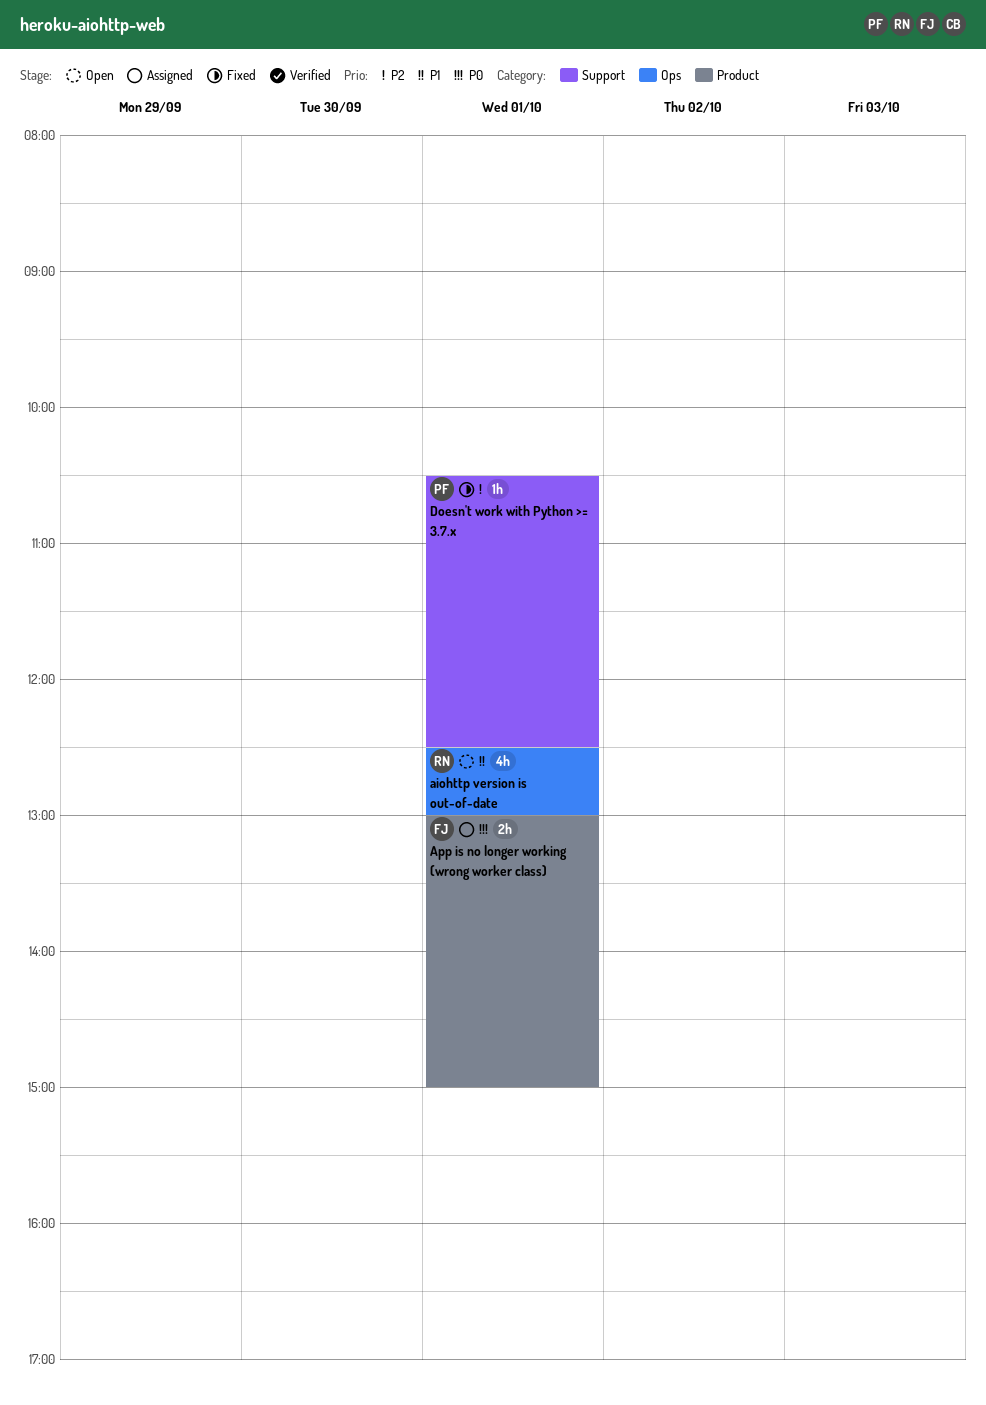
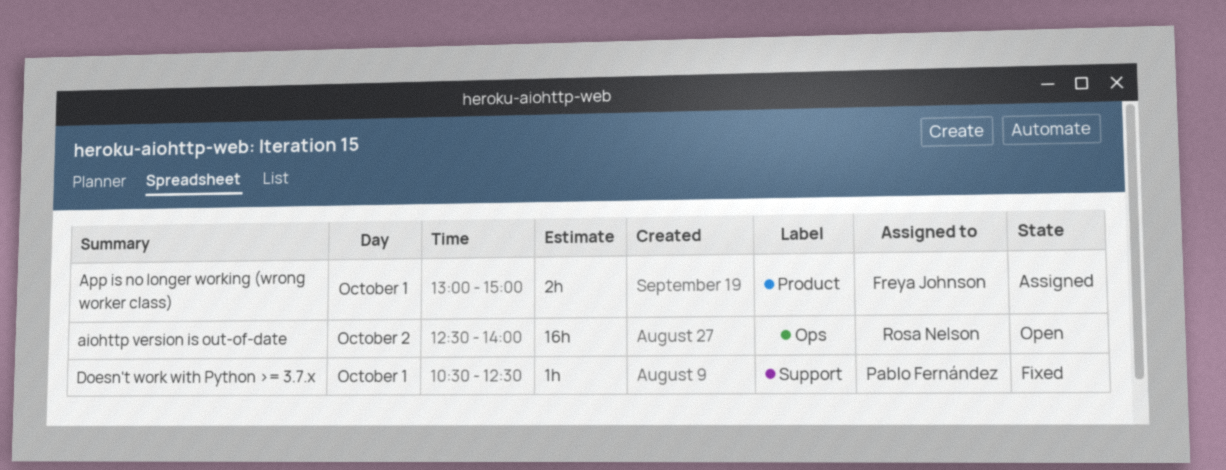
aiohttp version is out-of-date, estimate: 4h -> 16h
aiohttp version is out-of-date, day: Oct 1 -> Oct 2
aiohttp version is out-of-date, ends: 13:00 -> 14:00

